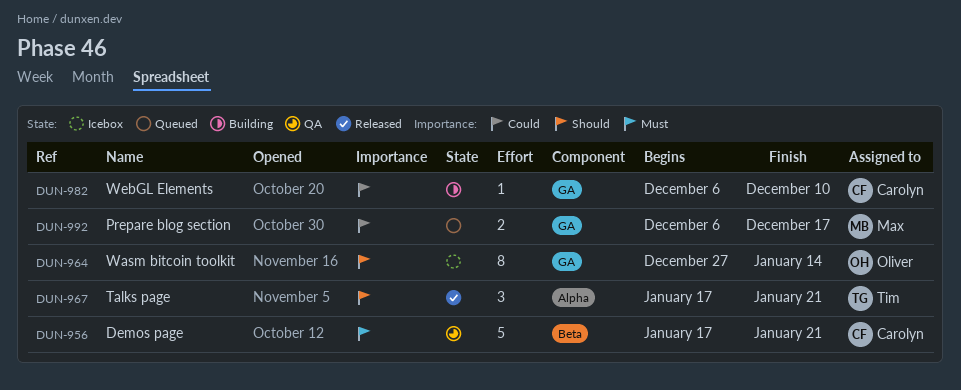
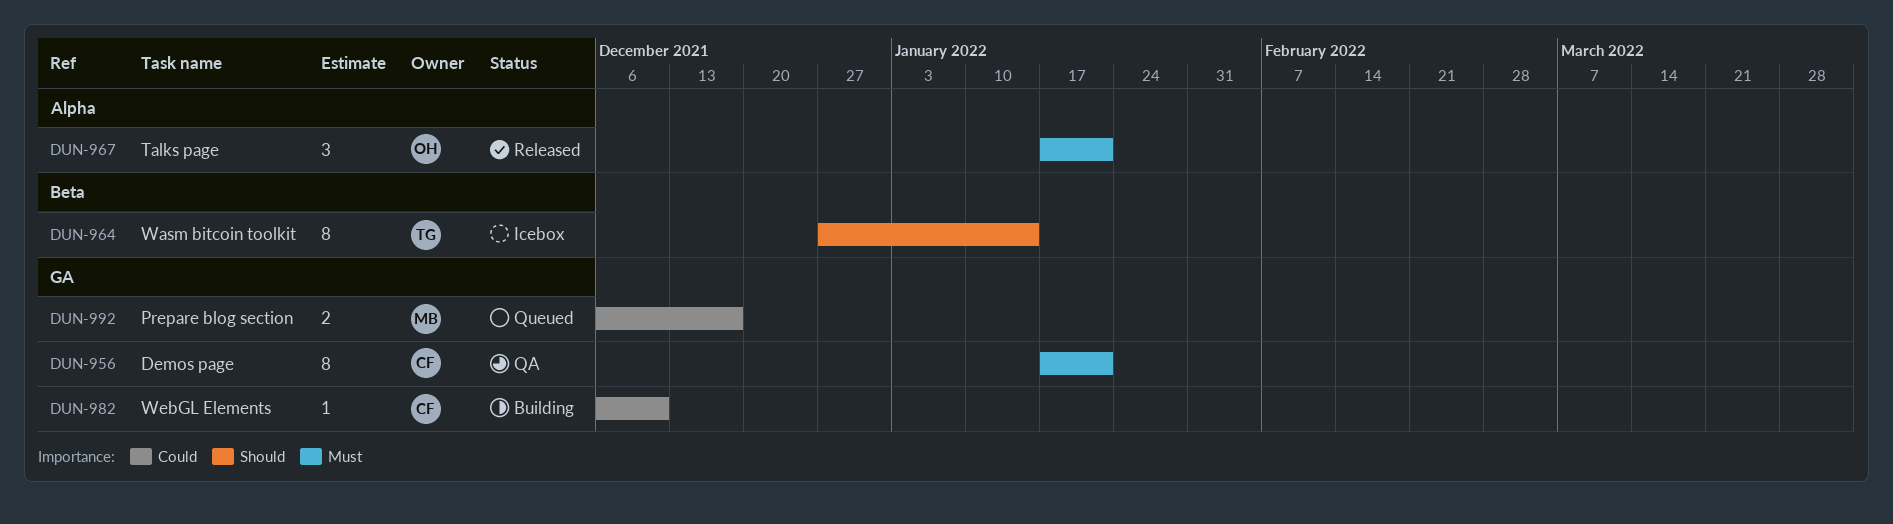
DUN-956, label: Beta -> GA
DUN-956, estimate: 5 -> 8
DUN-964, owner: Oliver -> Tim
DUN-964, label: GA -> Beta
DUN-967, owner: Tim -> Oliver
DUN-967, priority: Should -> Must

